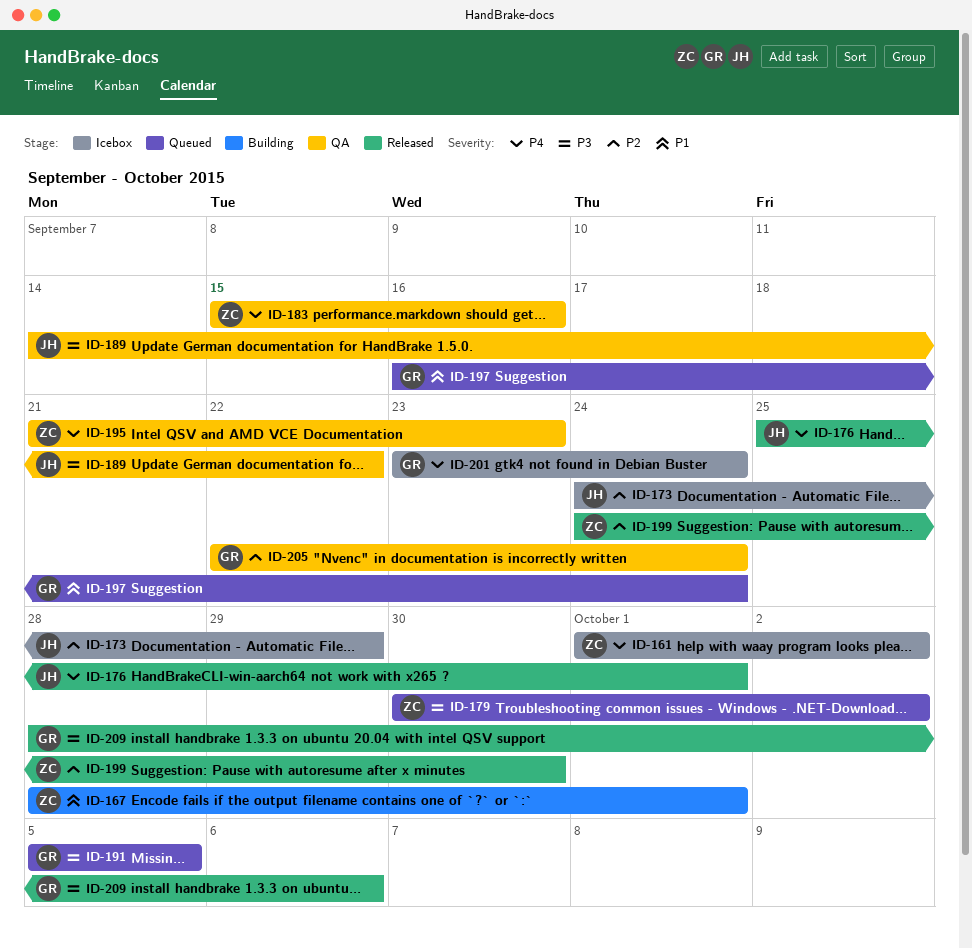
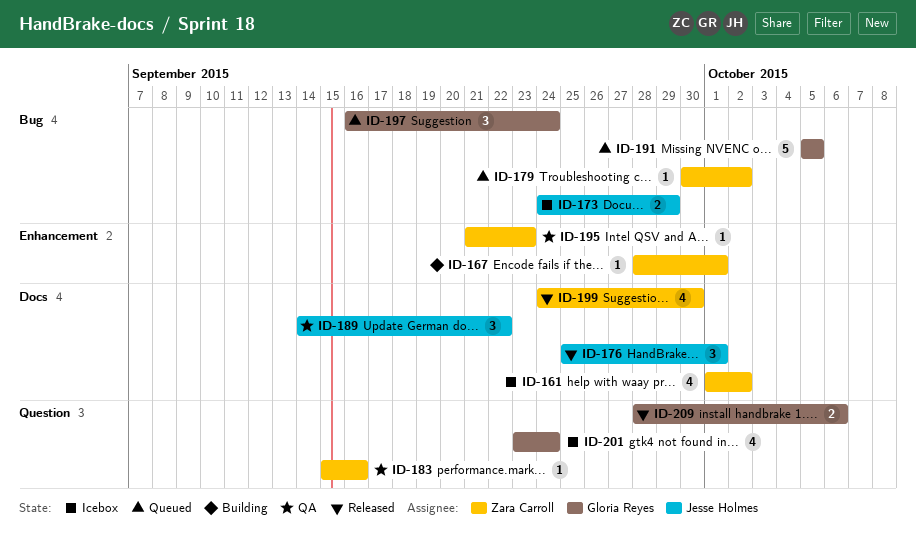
ID-205: present -> none

